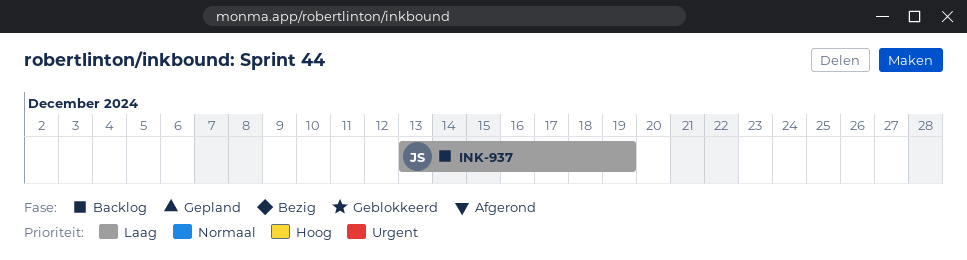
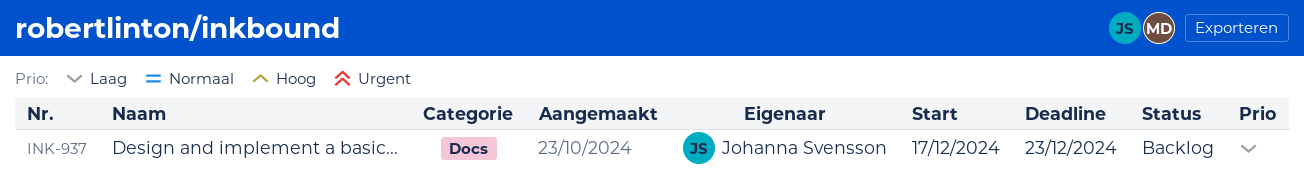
INK-937, start: Dec 13 -> Dec 17
INK-937, due: Dec 19 -> Dec 23

